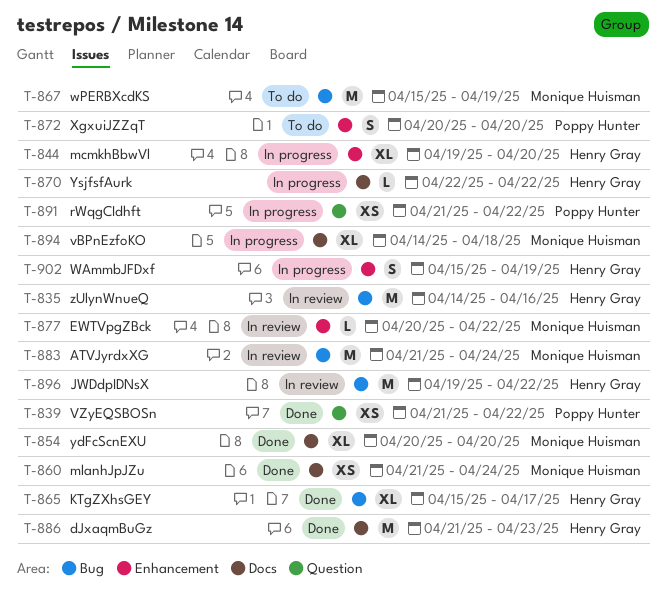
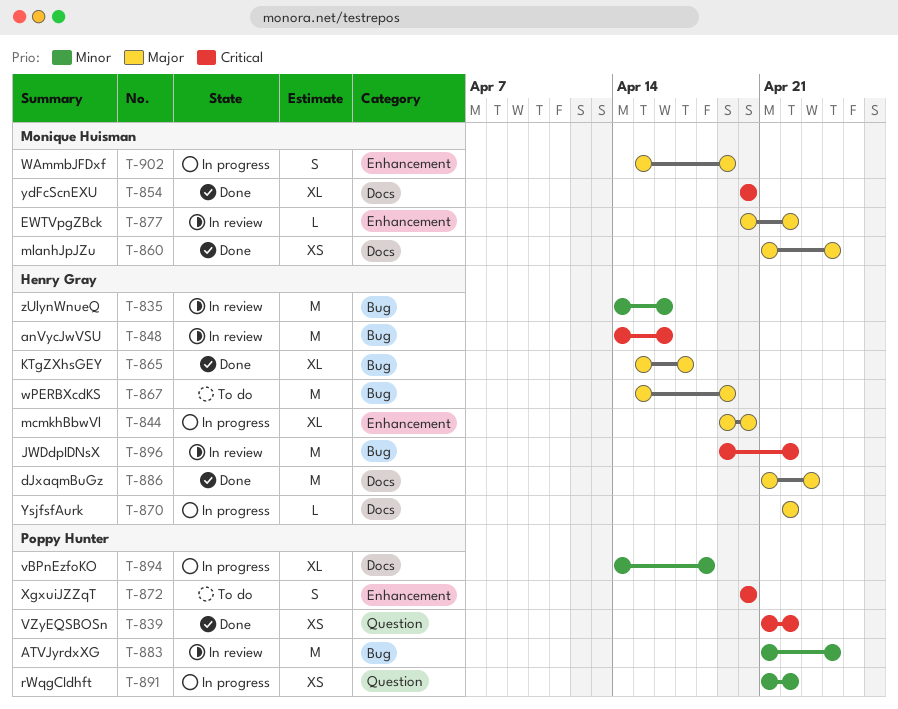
T-848: none -> present
T-867, owner: Monique Huisman -> Henry Gray
T-883, owner: Monique Huisman -> Poppy Hunter
T-894, owner: Monique Huisman -> Poppy Hunter
T-902, owner: Henry Gray -> Monique Huisman

